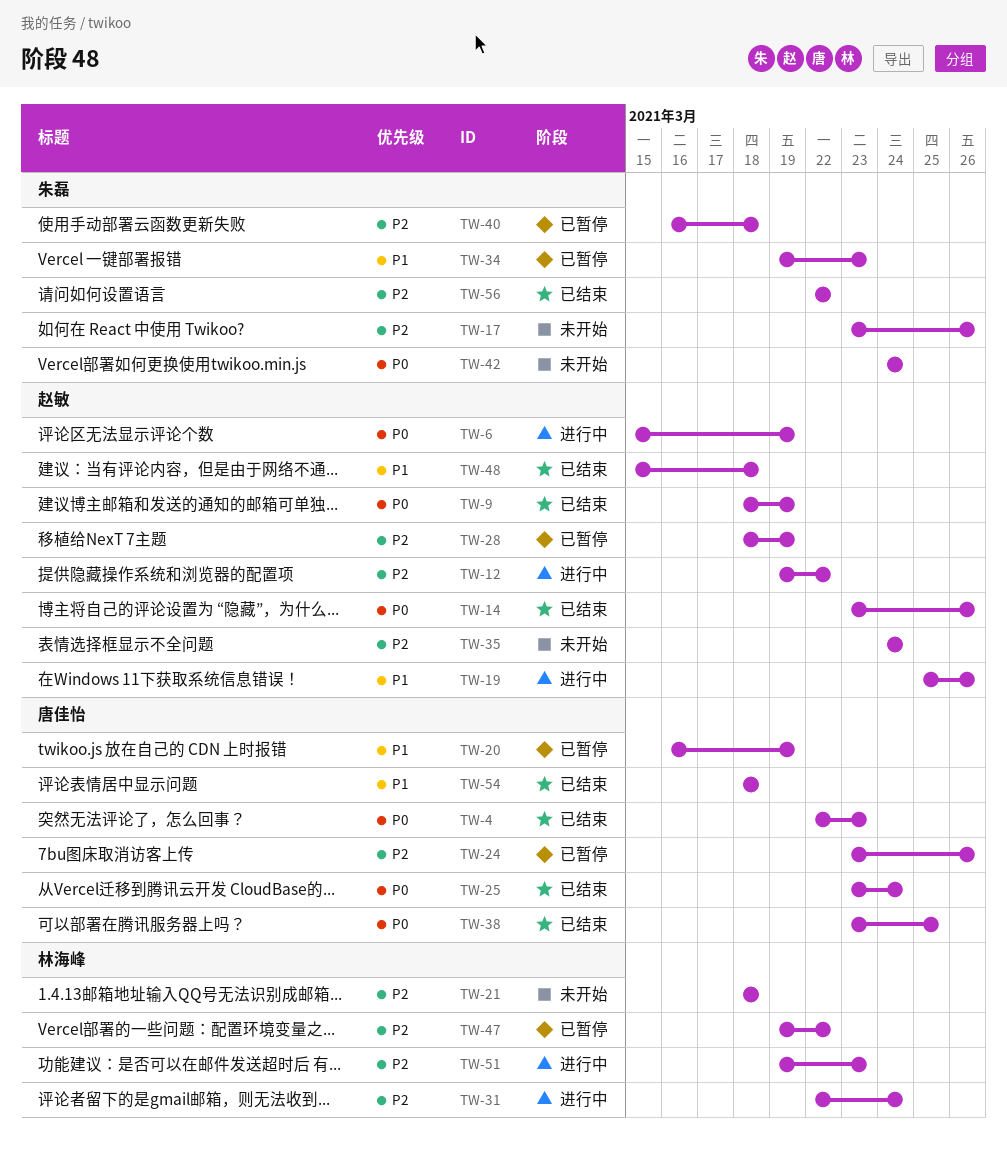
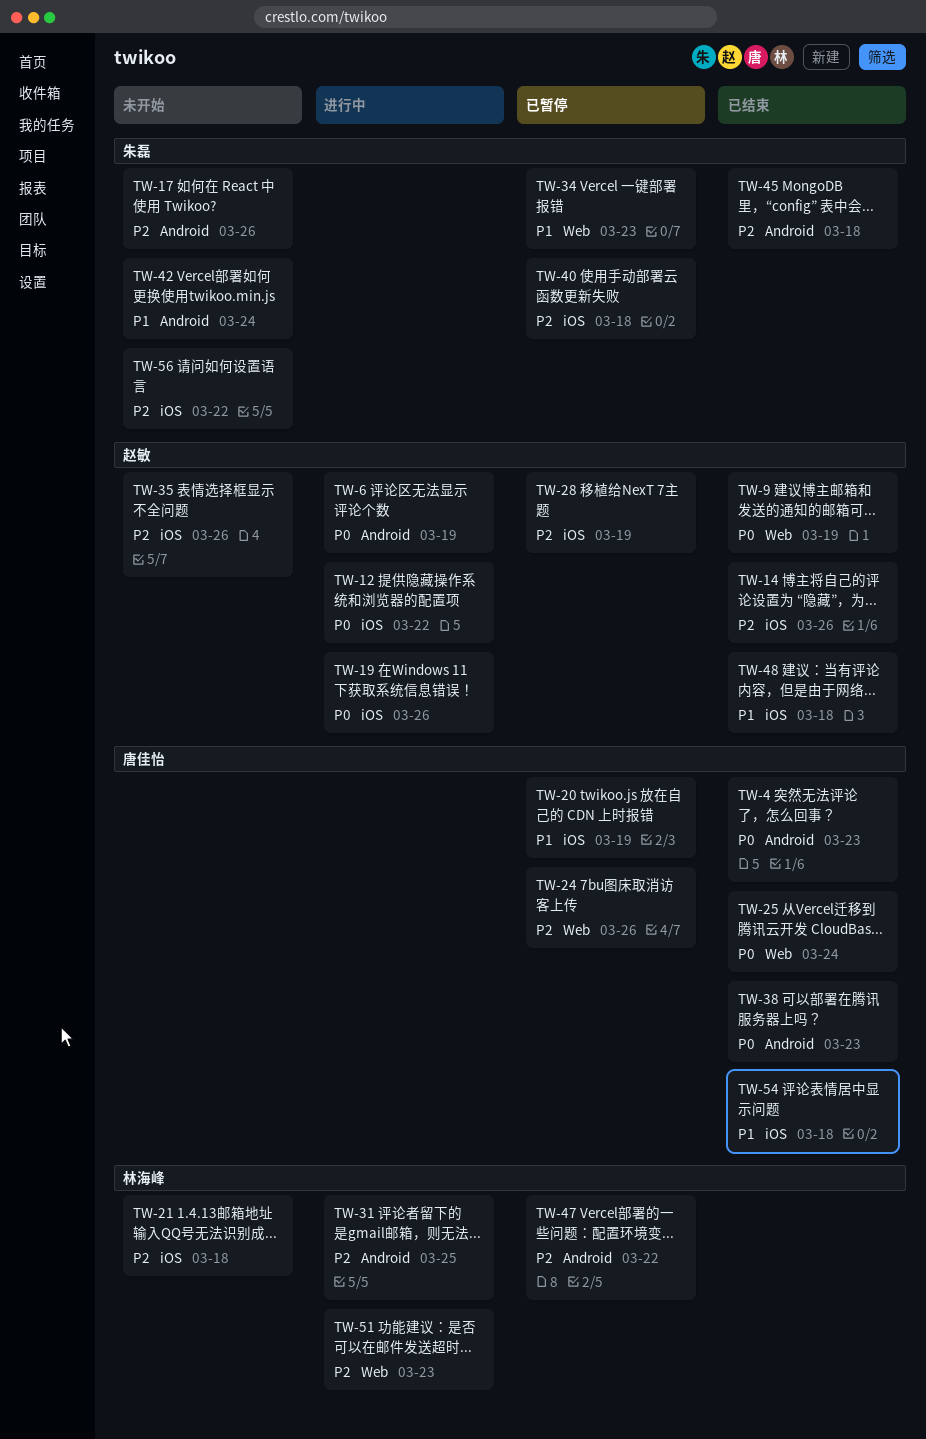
TW-12, priority: P2 -> P0
TW-14, priority: P0 -> P2
TW-19, priority: P1 -> P0
TW-31, due: Mar 24 -> Mar 25
TW-35, due: Mar 24 -> Mar 26
TW-38, due: Mar 25 -> Mar 23
TW-42, priority: P0 -> P1
TW-45: none -> present
TW-56, status: 已结束 -> 未开始

